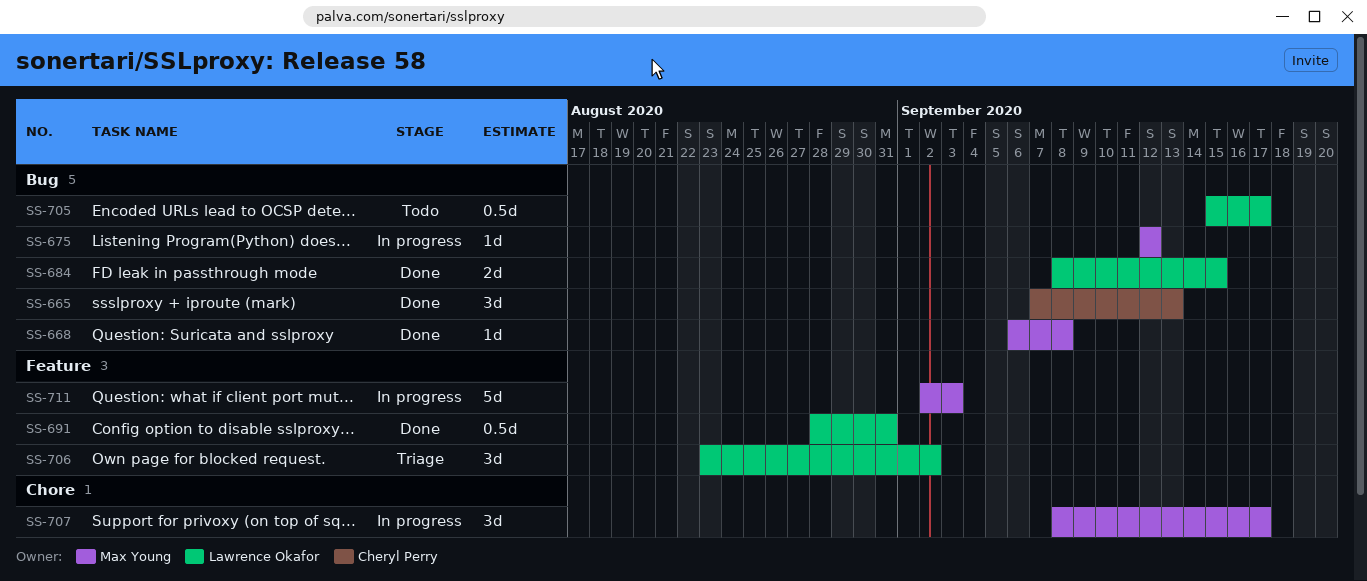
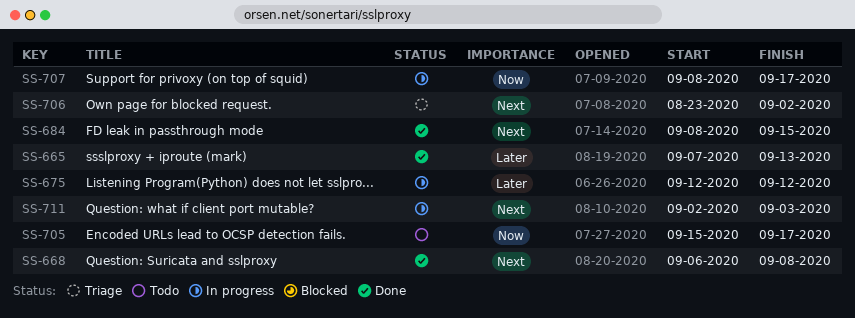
SS-691: present -> none

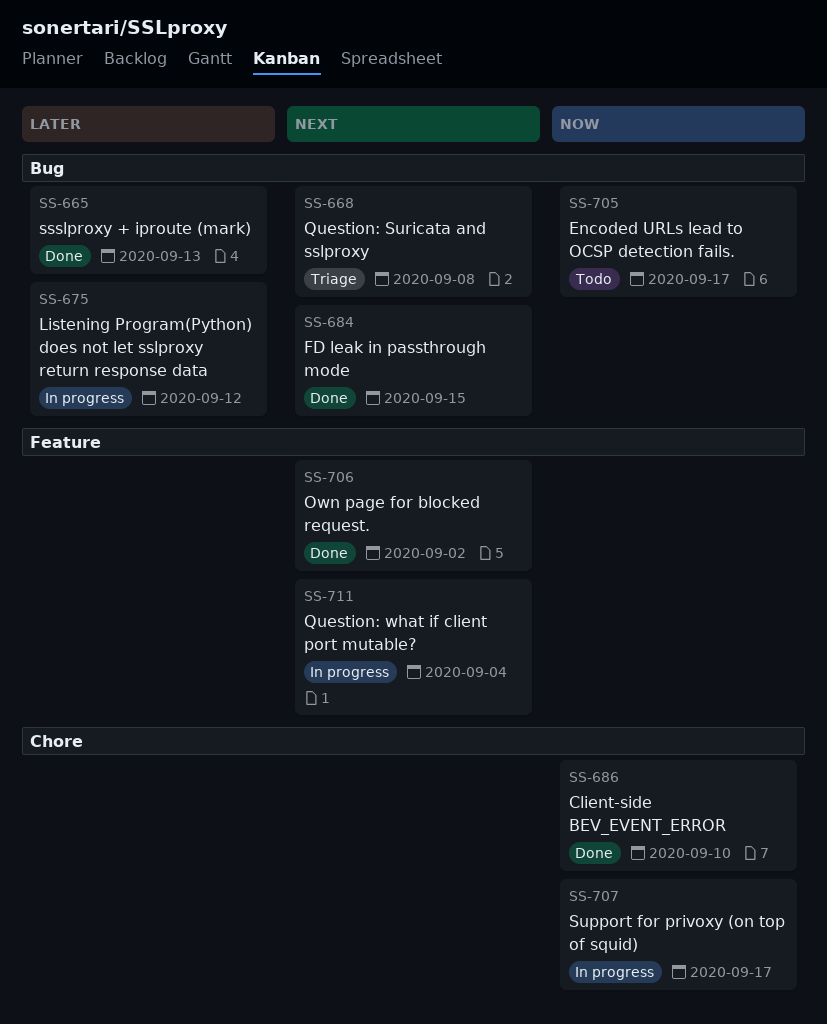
SS-668, status: Done -> Triage
SS-686: none -> present
SS-706, status: Triage -> Done
SS-711, due: Sep 3 -> Sep 4

